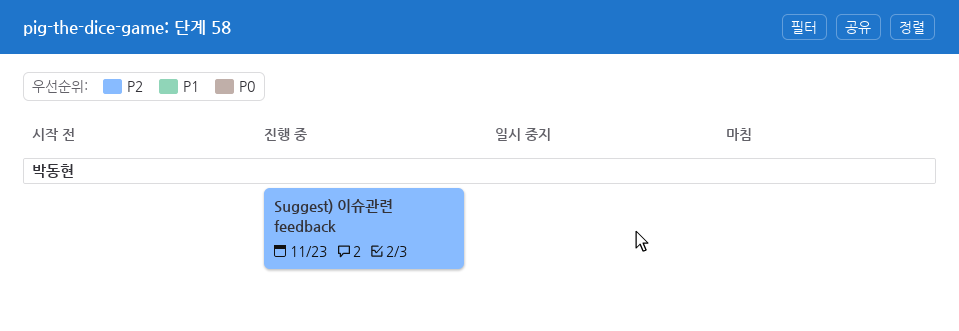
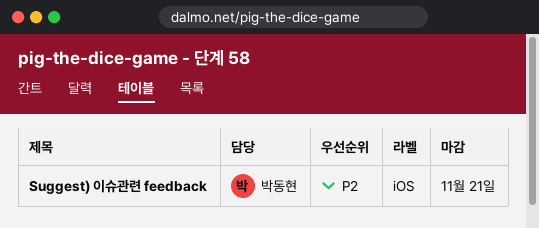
Suggest) 이슈관련 feedback, due: Nov 23 -> Nov 21

